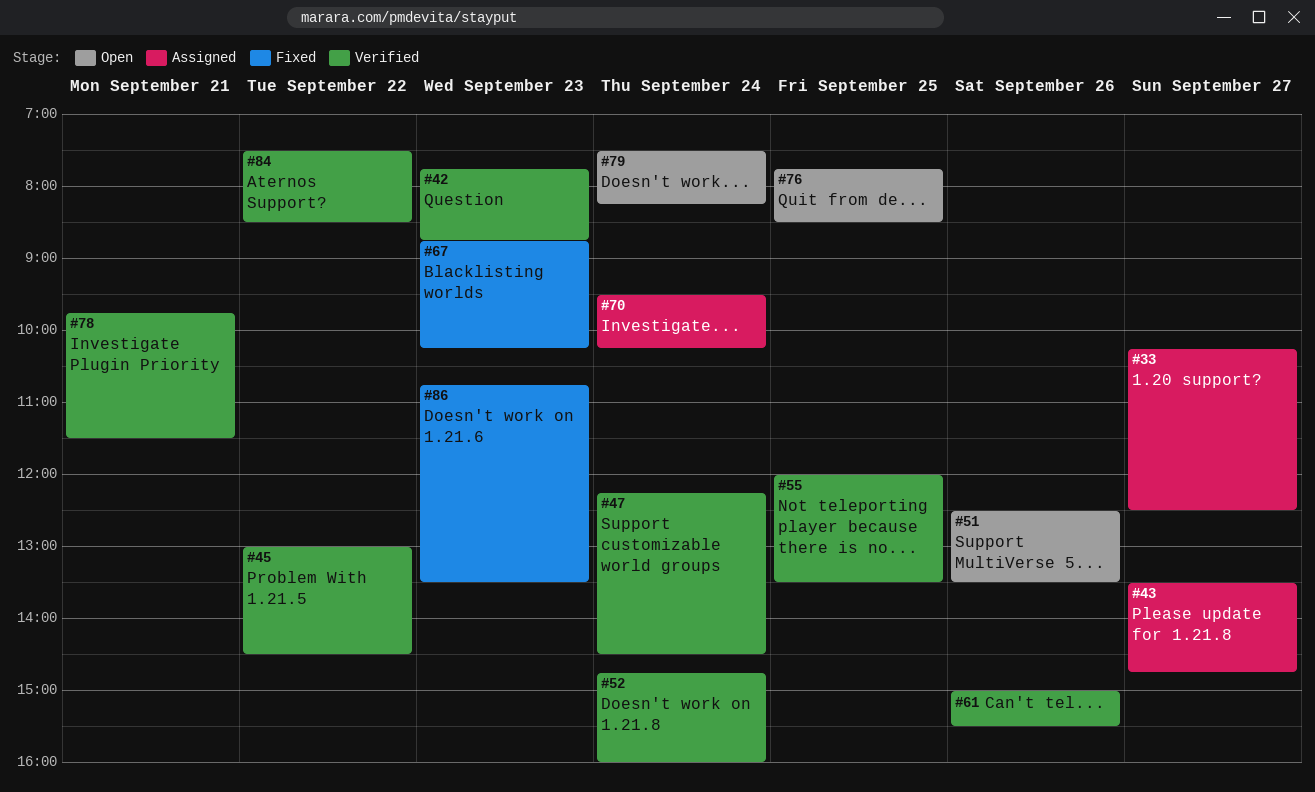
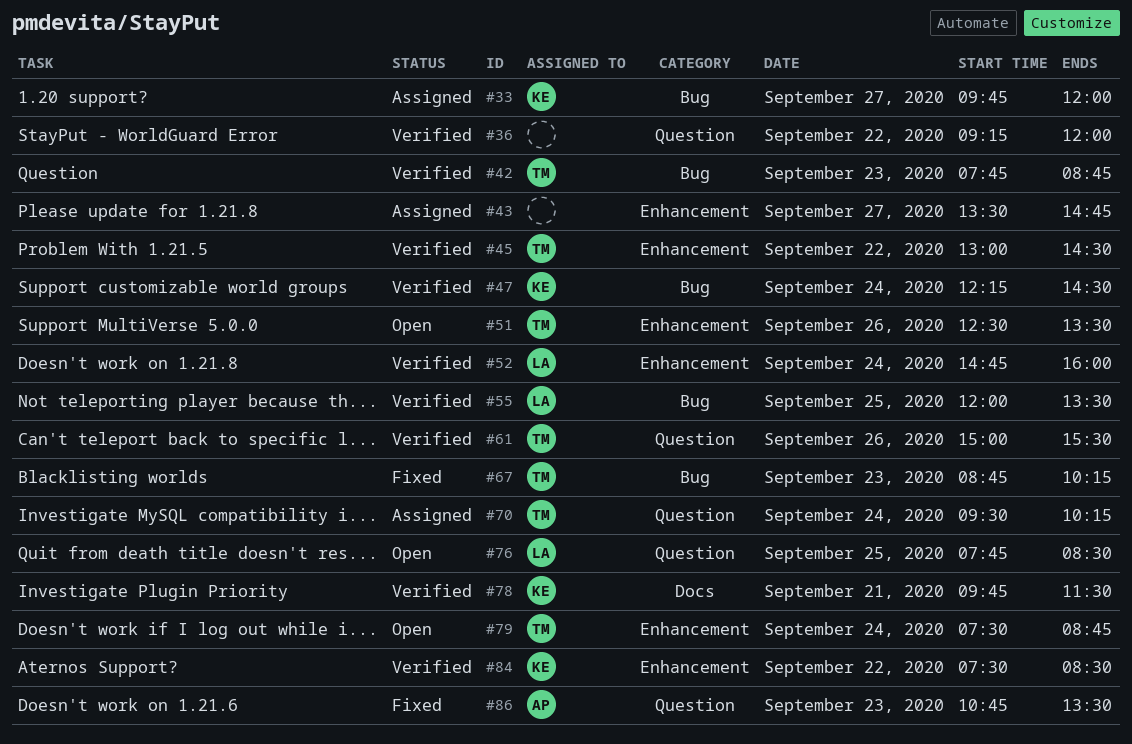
#33, begins: 10:15 -> 09:45
#33, ends: 12:30 -> 12:00
#36: none -> present
#79, ends: 08:15 -> 08:45

